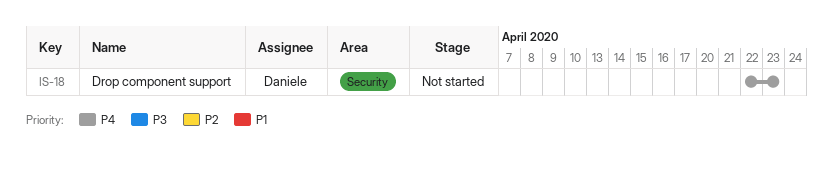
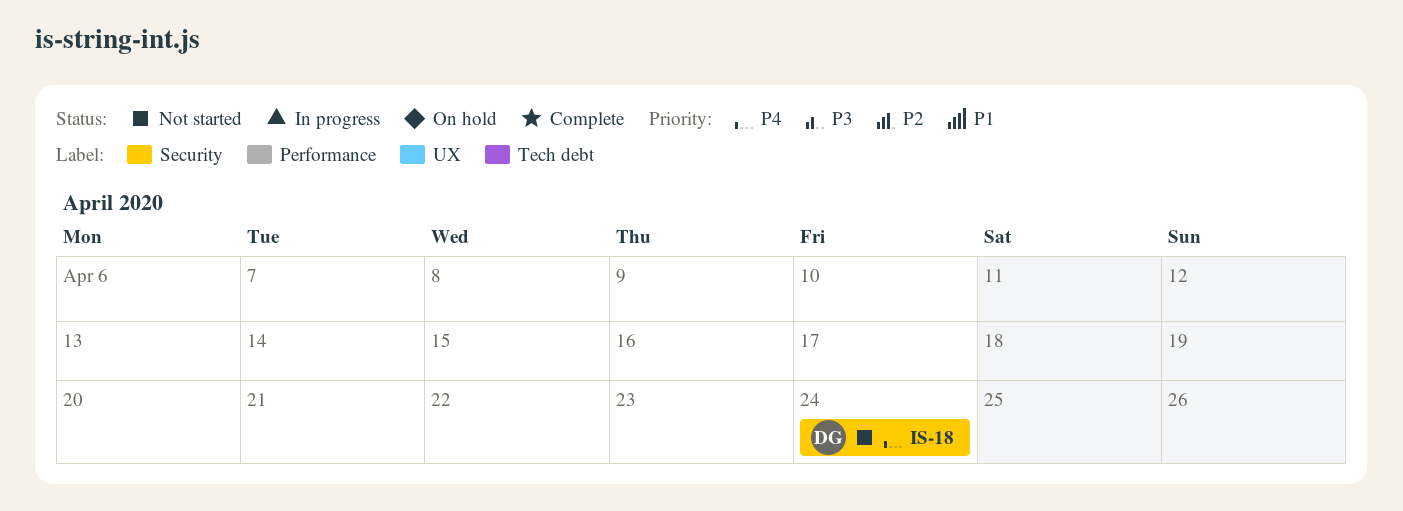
IS-18, start: Apr 22 -> Apr 24
IS-18, due: Apr 23 -> Apr 24

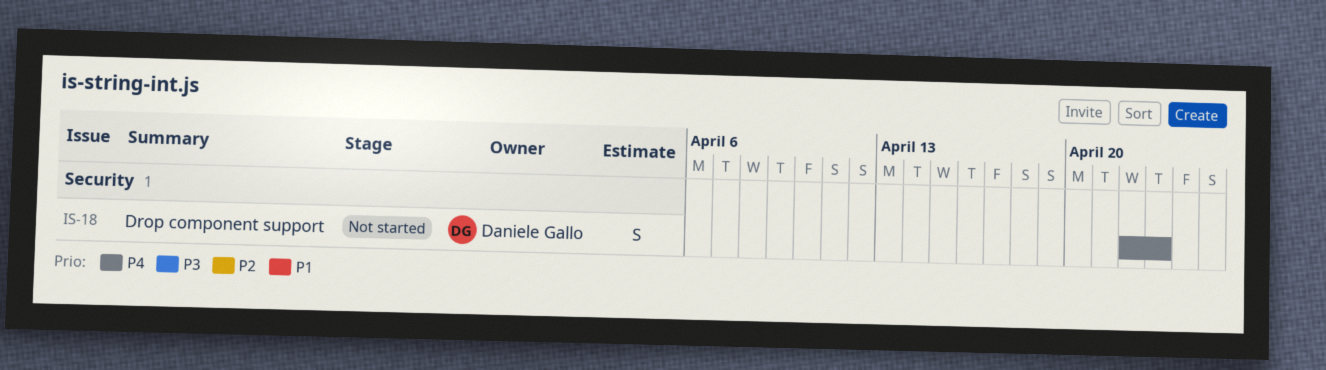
IS-18, start: Apr 24 -> Apr 22
IS-18, due: Apr 24 -> Apr 23

